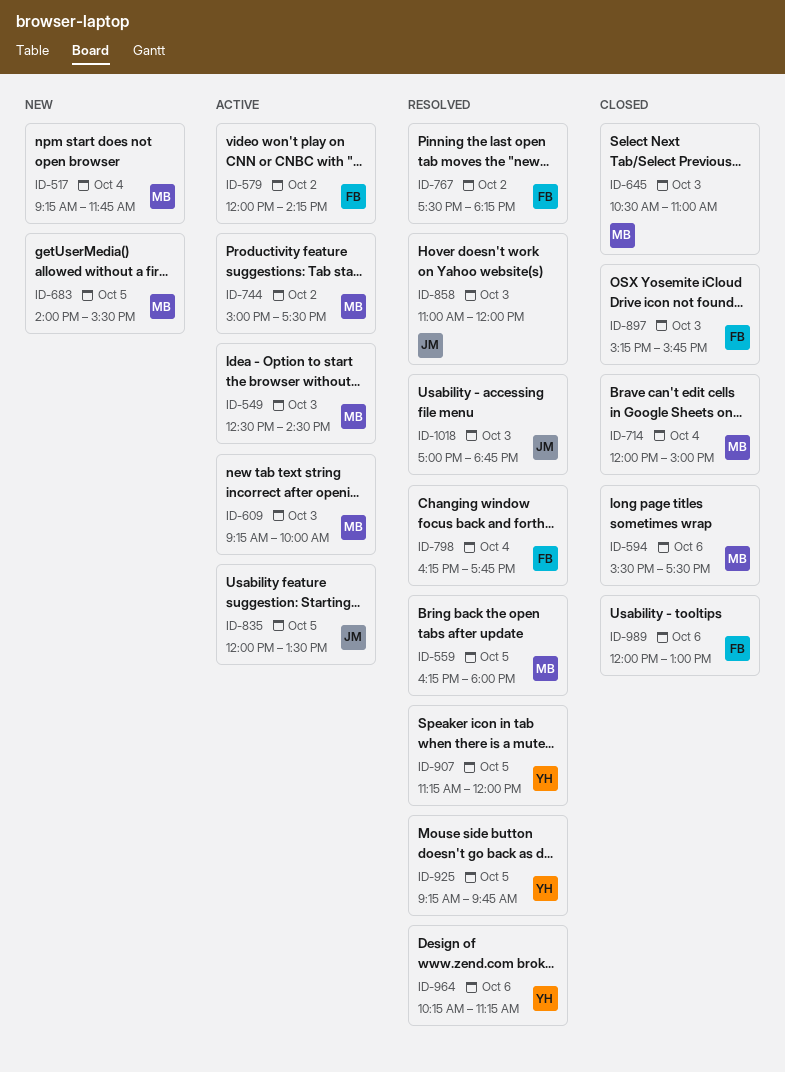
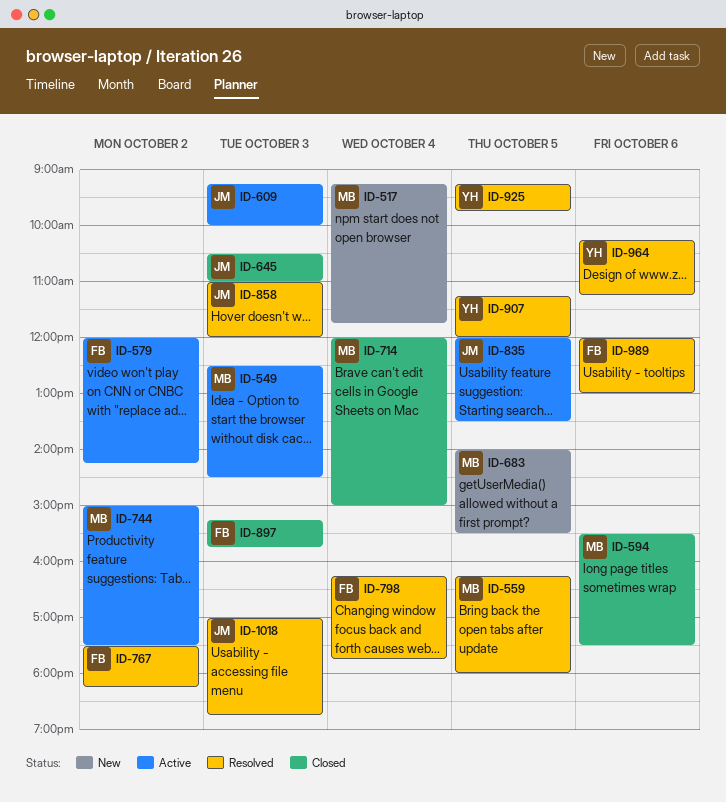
ID-609, owner: MB -> JM
ID-645, owner: MB -> JM
ID-989, status: Closed -> Resolved

